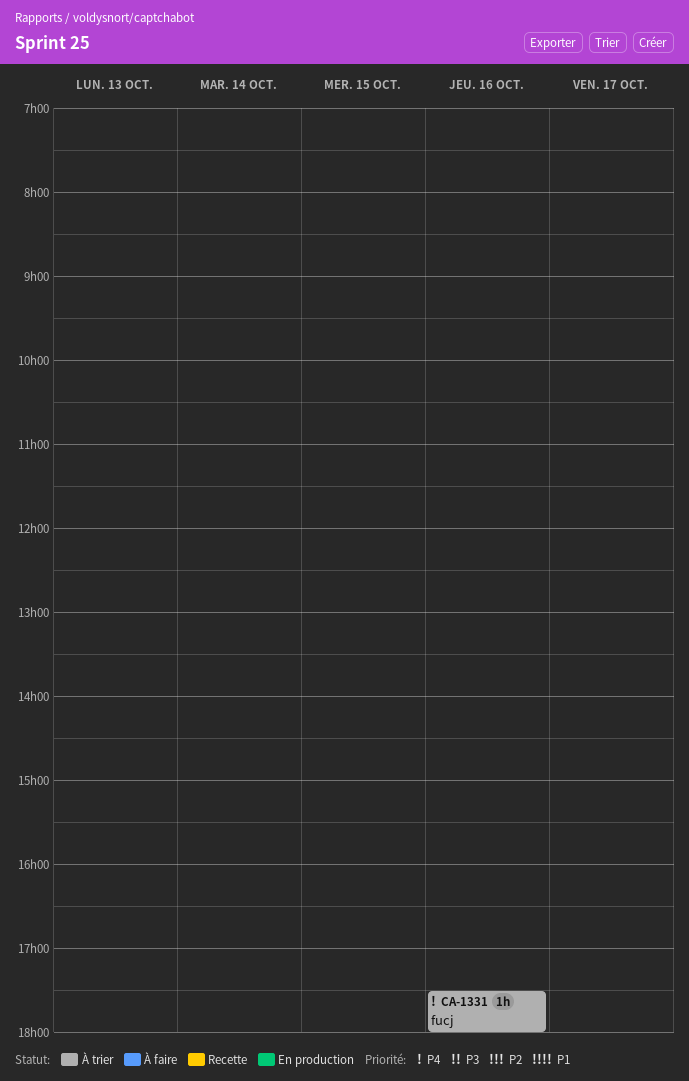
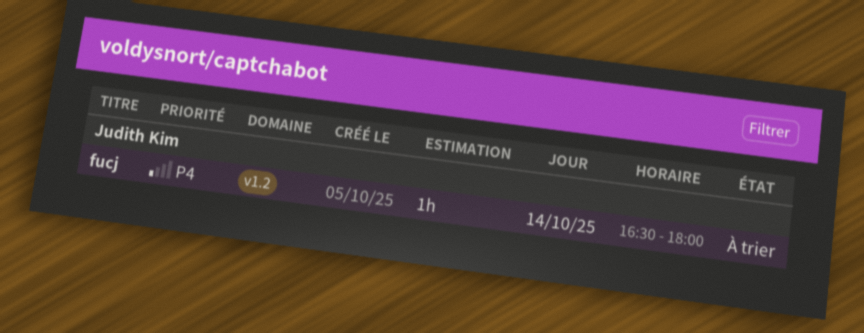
fucj, day: Oct 16 -> Oct 14
fucj, begins: 17:30 -> 16:30

